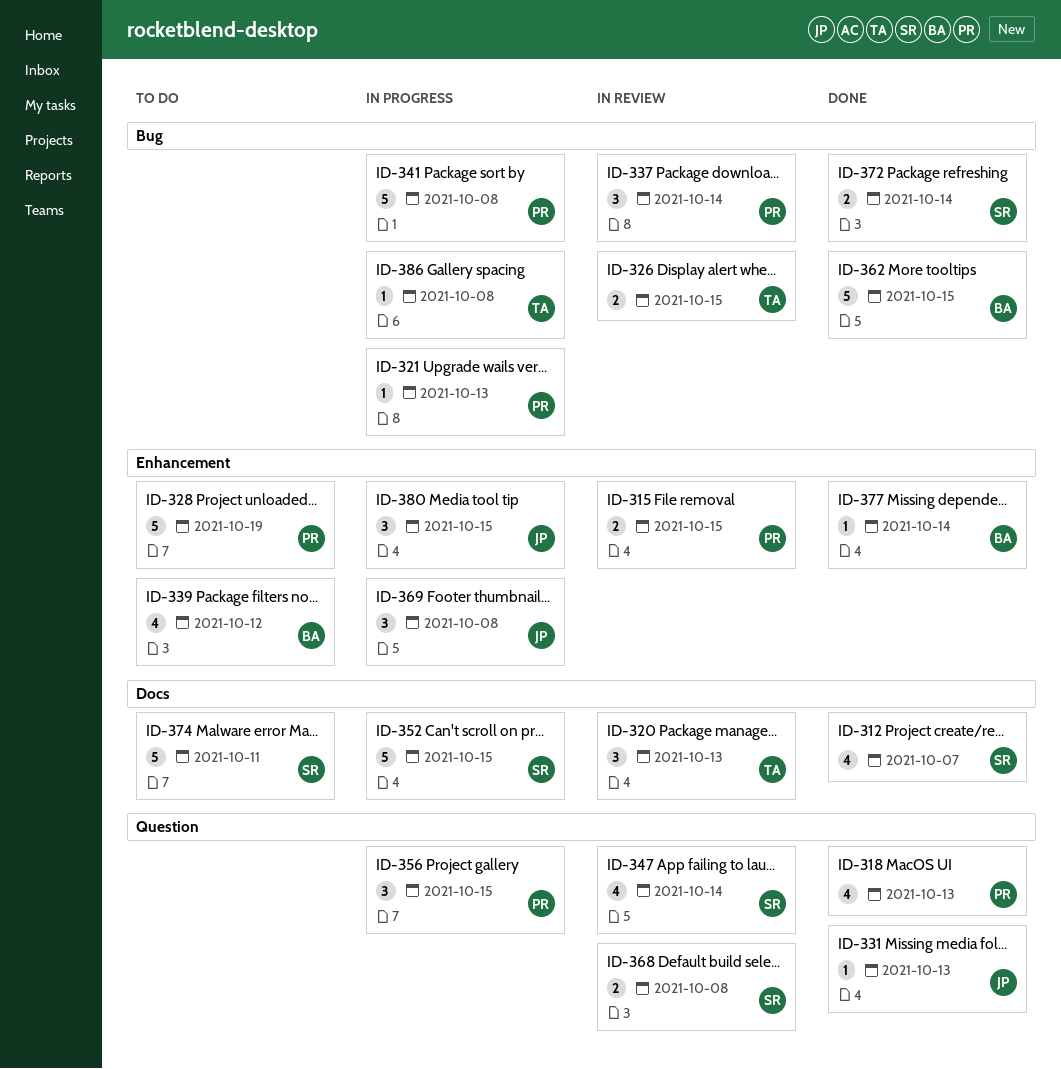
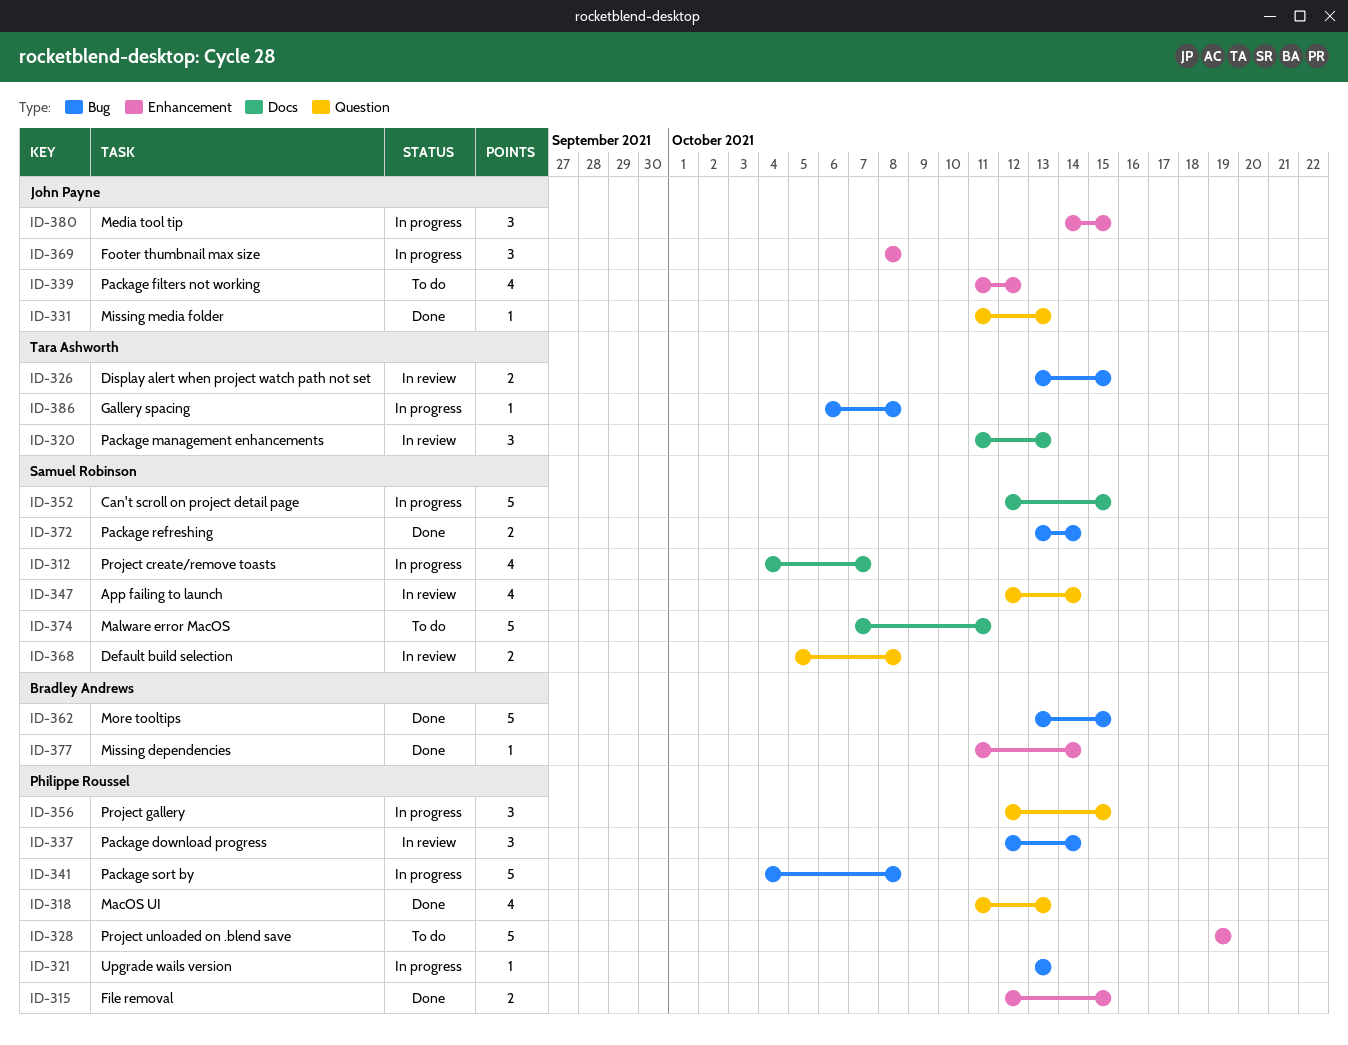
ID-312, status: Done -> In progress
ID-315, status: In review -> Done
ID-339, owner: Bradley Andrews -> John Payne

